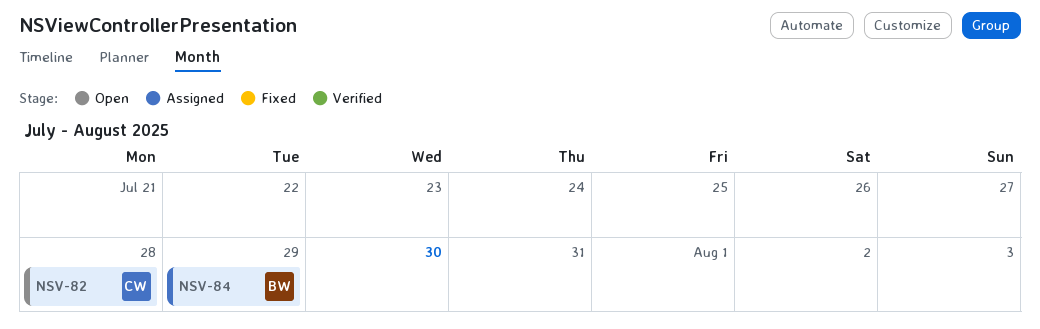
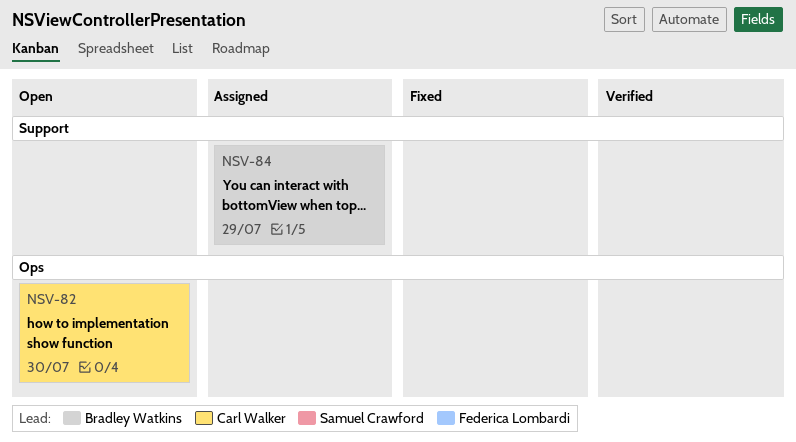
NSV-82, due: Jul 28 -> Jul 30

